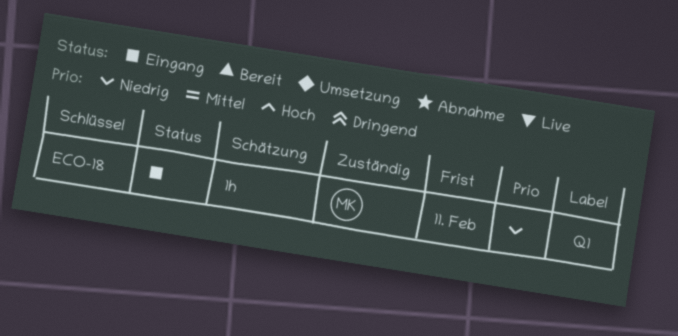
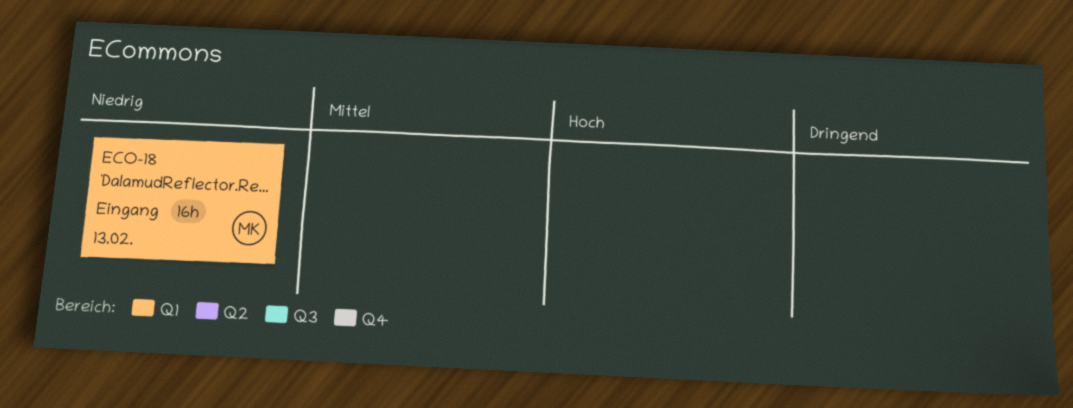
ECO-18, estimate: 1h -> 16h
ECO-18, due: Feb 11 -> Feb 13

